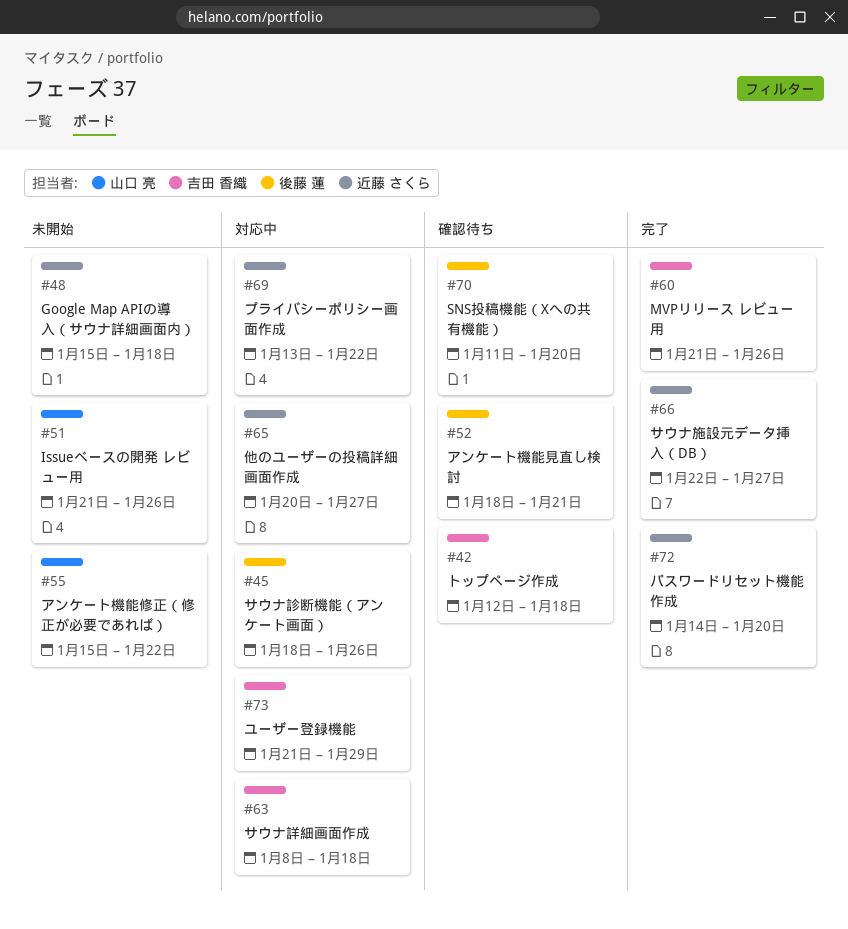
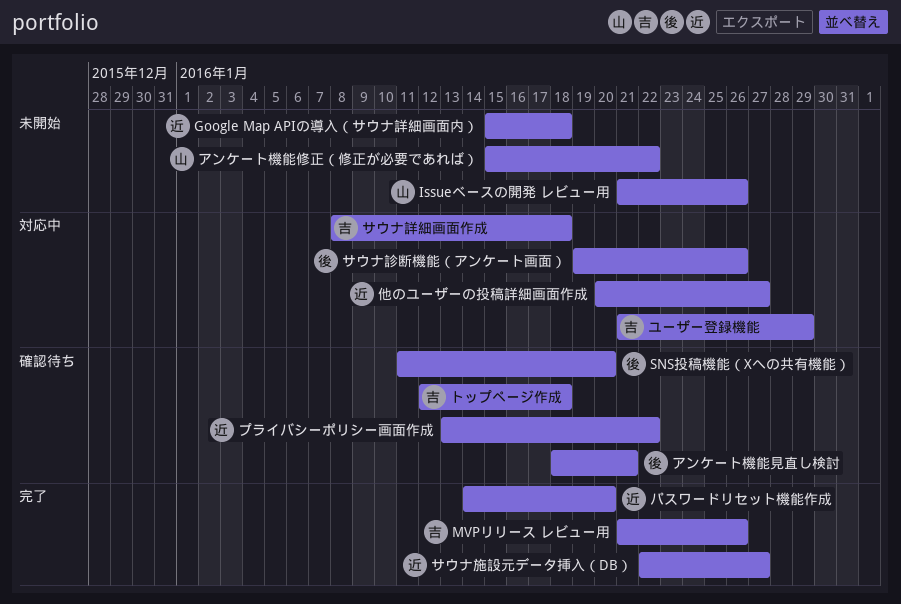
サウナ診断機能（アンケート画面）, start: Jan 18 -> Jan 19
プライバシーポリシー画面作成, status: 対応中 -> 確認待ち

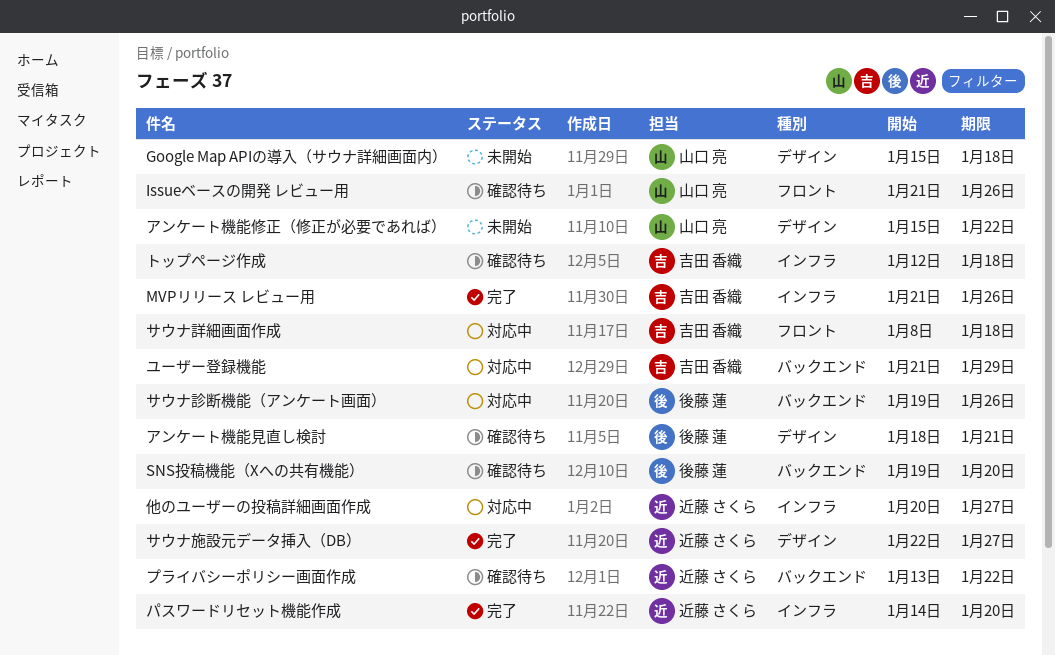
Google Map APIの導入（サウナ詳細画面内）, owner: 近藤 さくら -> 山口 亮
Issueベースの開発 レビュー用, status: 未開始 -> 確認待ち
SNS投稿機能（Xへの共有機能）, start: Jan 11 -> Jan 19

